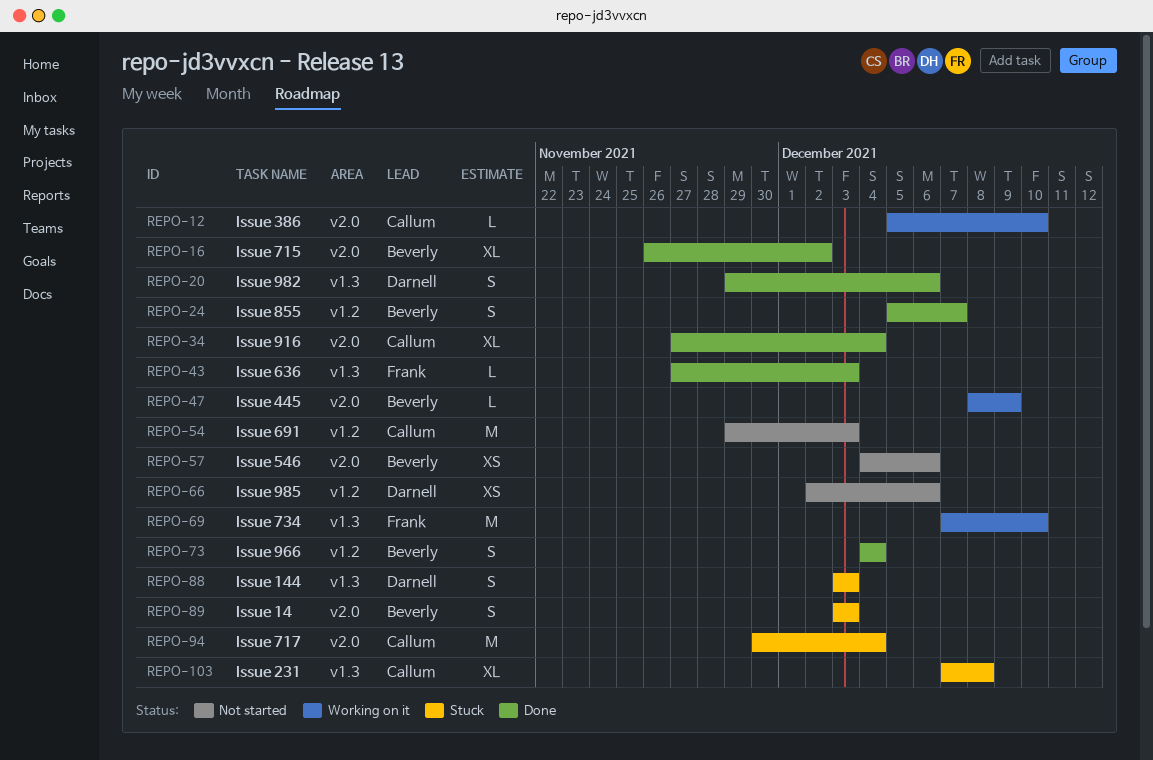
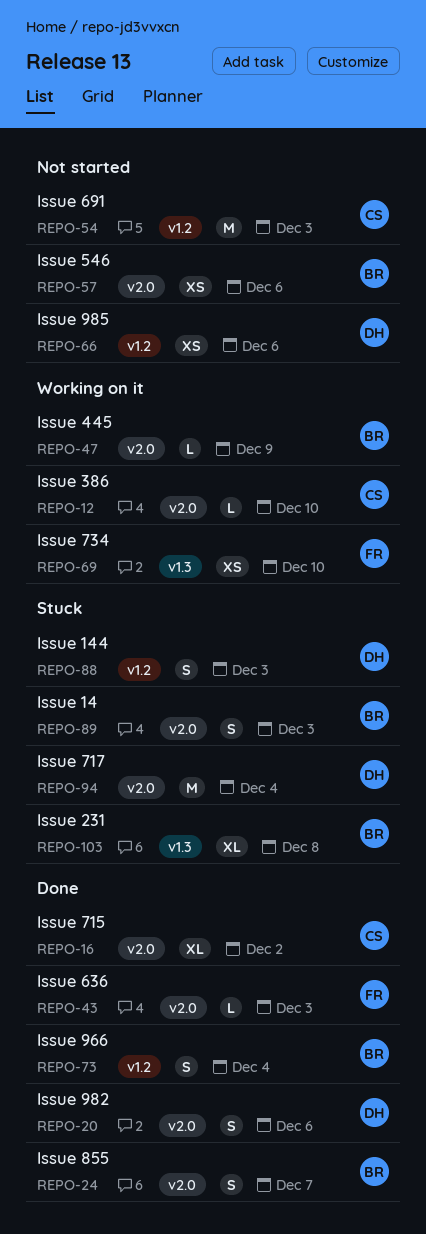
REPO-16, owner: Beverly -> Callum
REPO-20, label: v1.3 -> v2.0
REPO-24, label: v1.2 -> v2.0
REPO-34: present -> none
REPO-43, label: v1.3 -> v2.0
REPO-69, estimate: M -> XS
REPO-88, label: v1.3 -> v1.2
REPO-94, owner: Callum -> Darnell
REPO-103, owner: Callum -> Beverly

